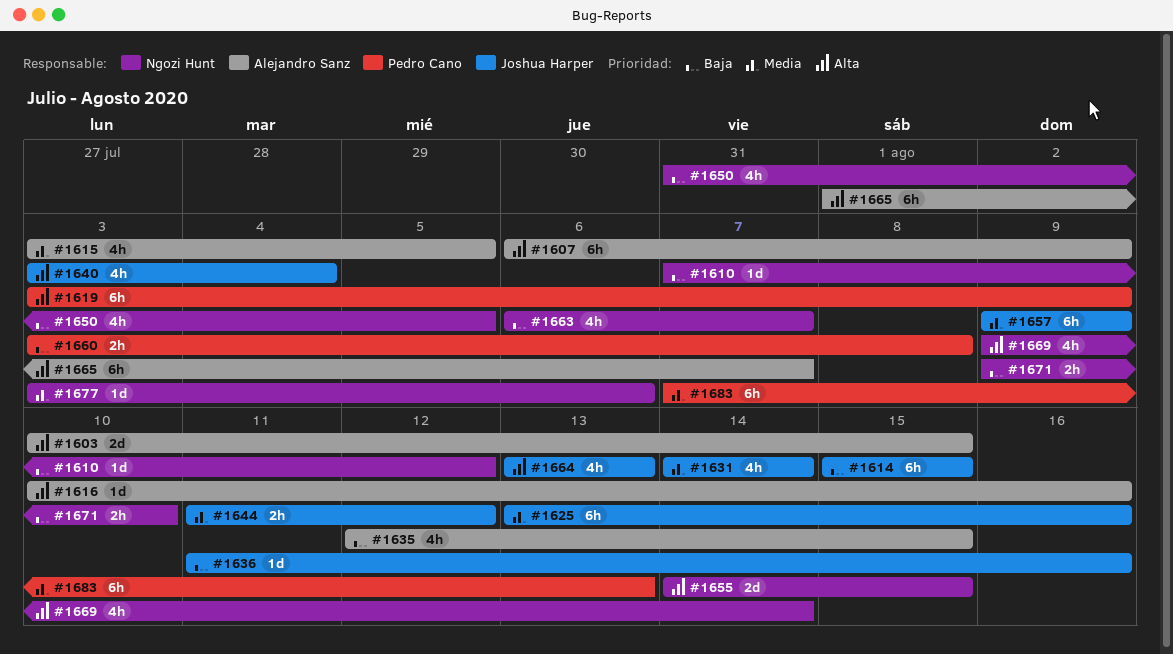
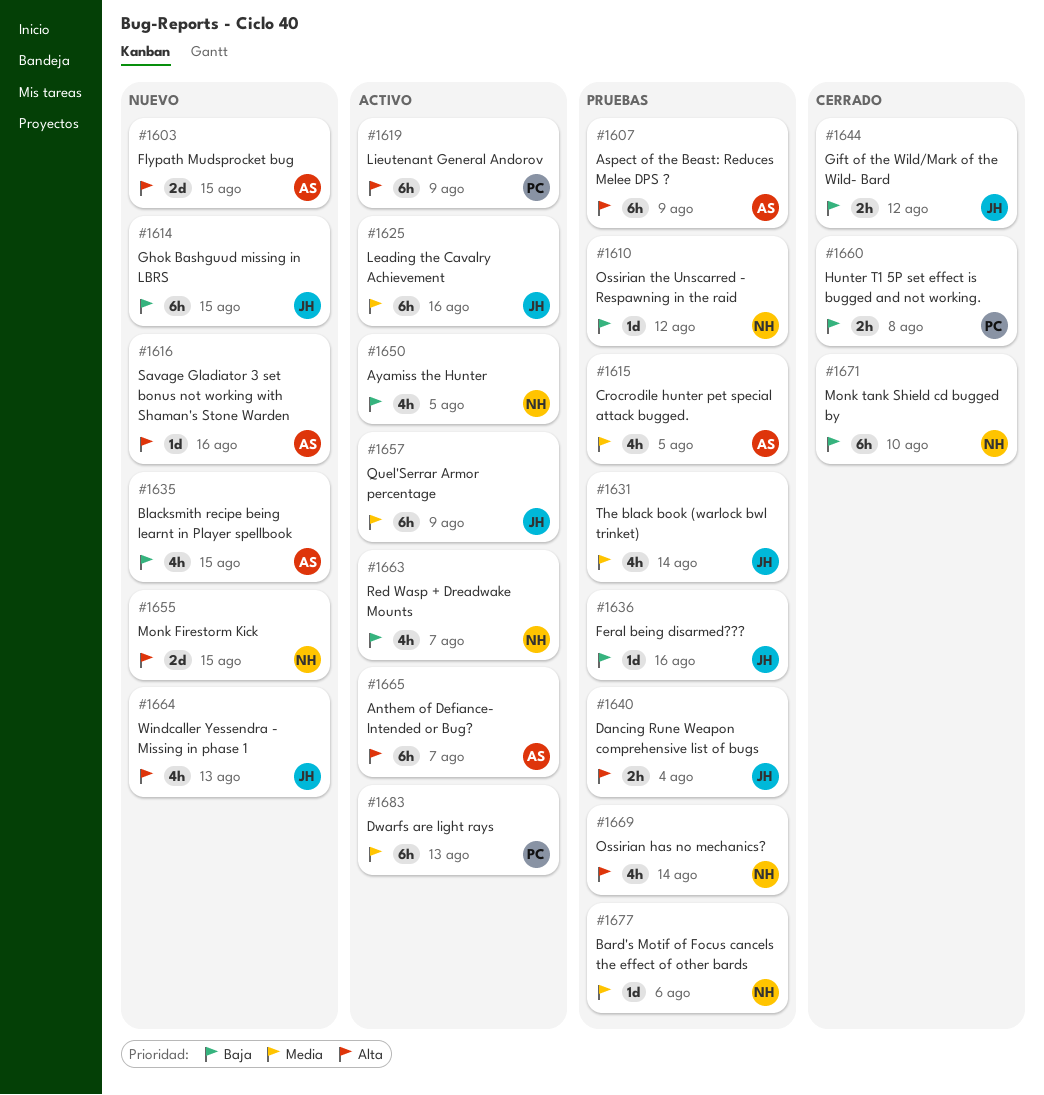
#1640, estimate: 4h -> 2h
#1644, priority: Media -> Baja
#1671, estimate: 2h -> 6h

